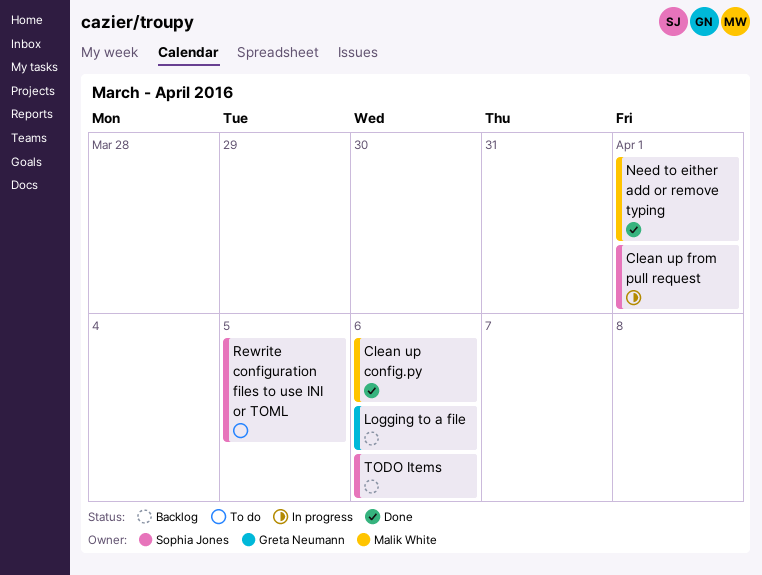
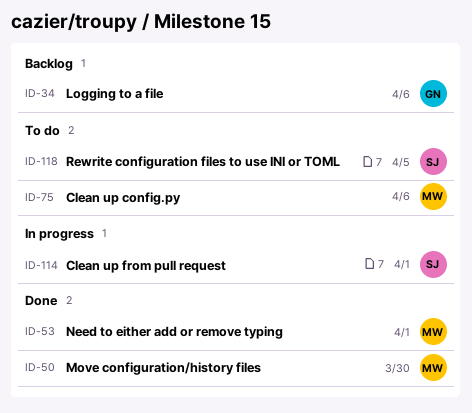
Clean up config.py, status: Done -> To do
Move configuration/history files: none -> present
TODO Items: present -> none

